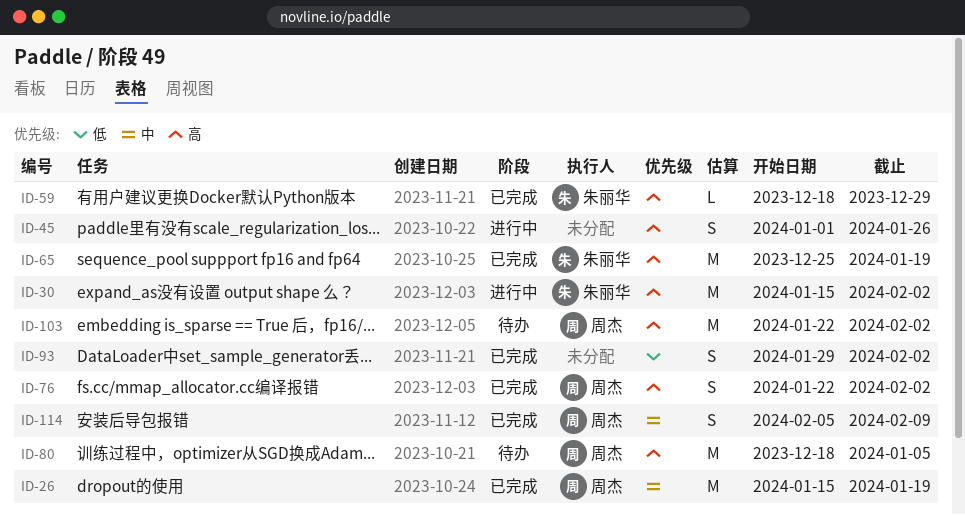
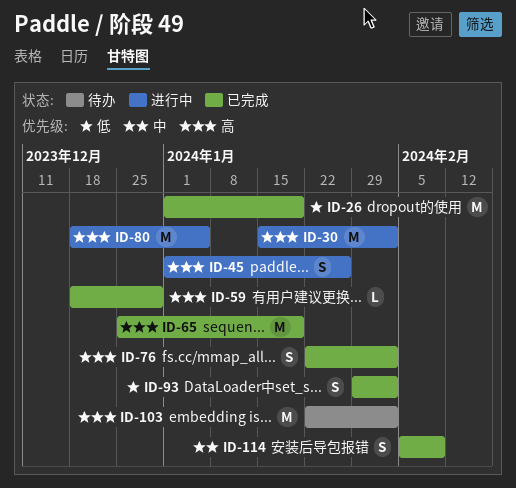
ID-26, priority: 中 -> 低
ID-26, start: Jan 15 -> Jan 1
ID-80, status: 待办 -> 进行中

